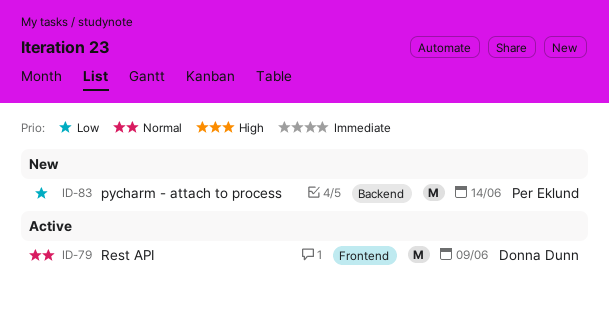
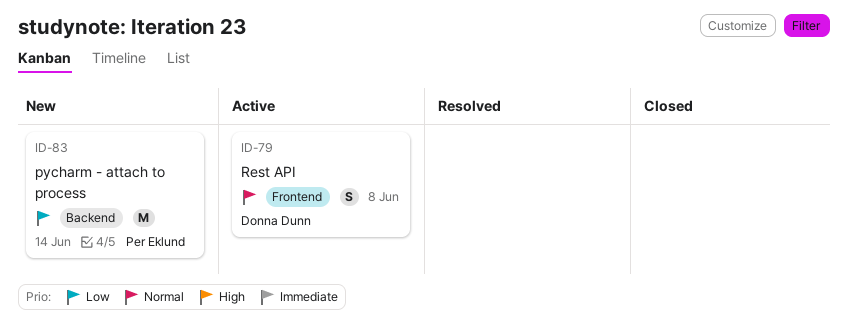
ID-79, estimate: M -> S
ID-79, due: Jun 9 -> Jun 8

